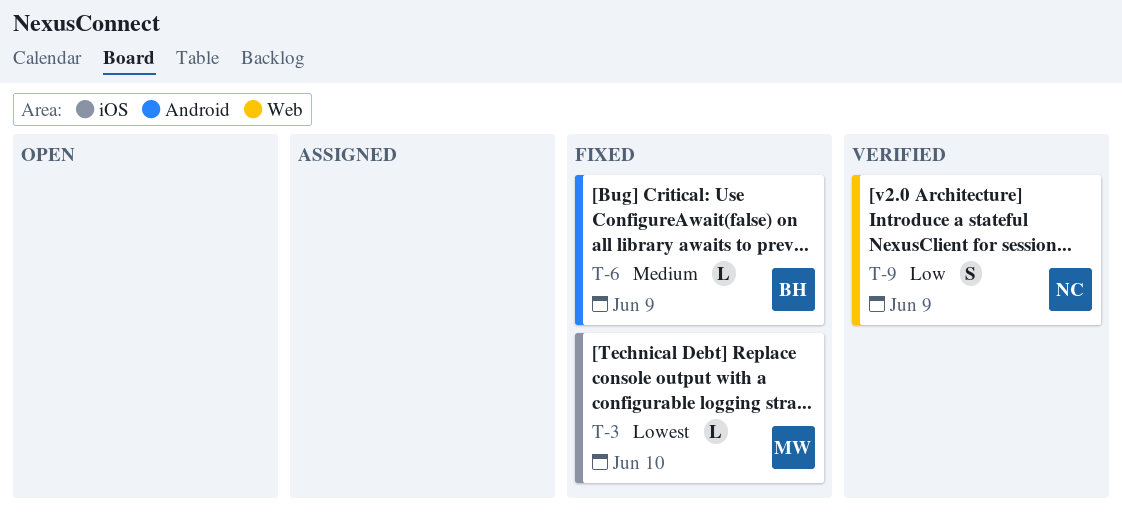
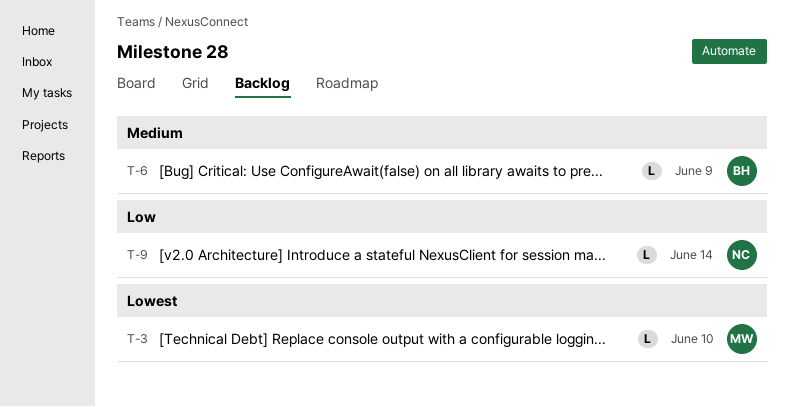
T-9, estimate: S -> L
T-9, due: Jun 9 -> Jun 14

